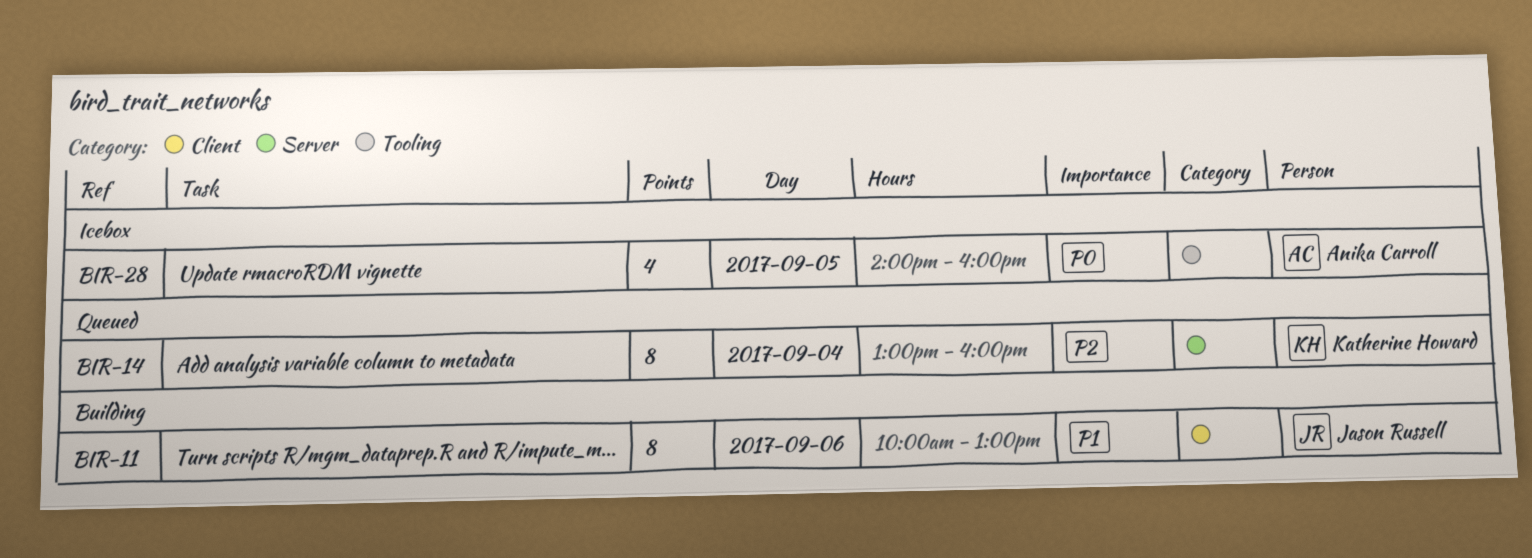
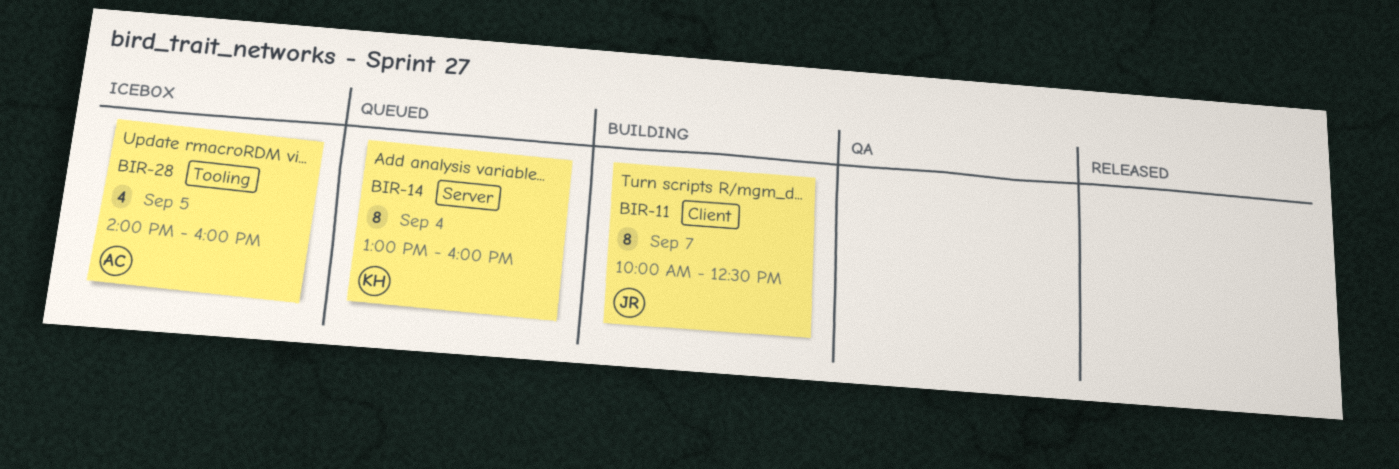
BIR-11, day: Sep 6 -> Sep 7
BIR-11, ends: 13:00 -> 12:30

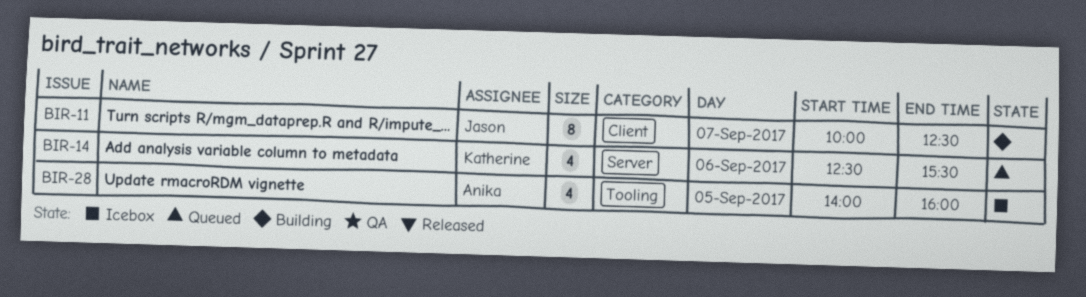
BIR-14, estimate: 8 -> 4
BIR-14, day: Sep 4 -> Sep 6
BIR-14, begins: 13:00 -> 12:30
BIR-14, ends: 16:00 -> 15:30

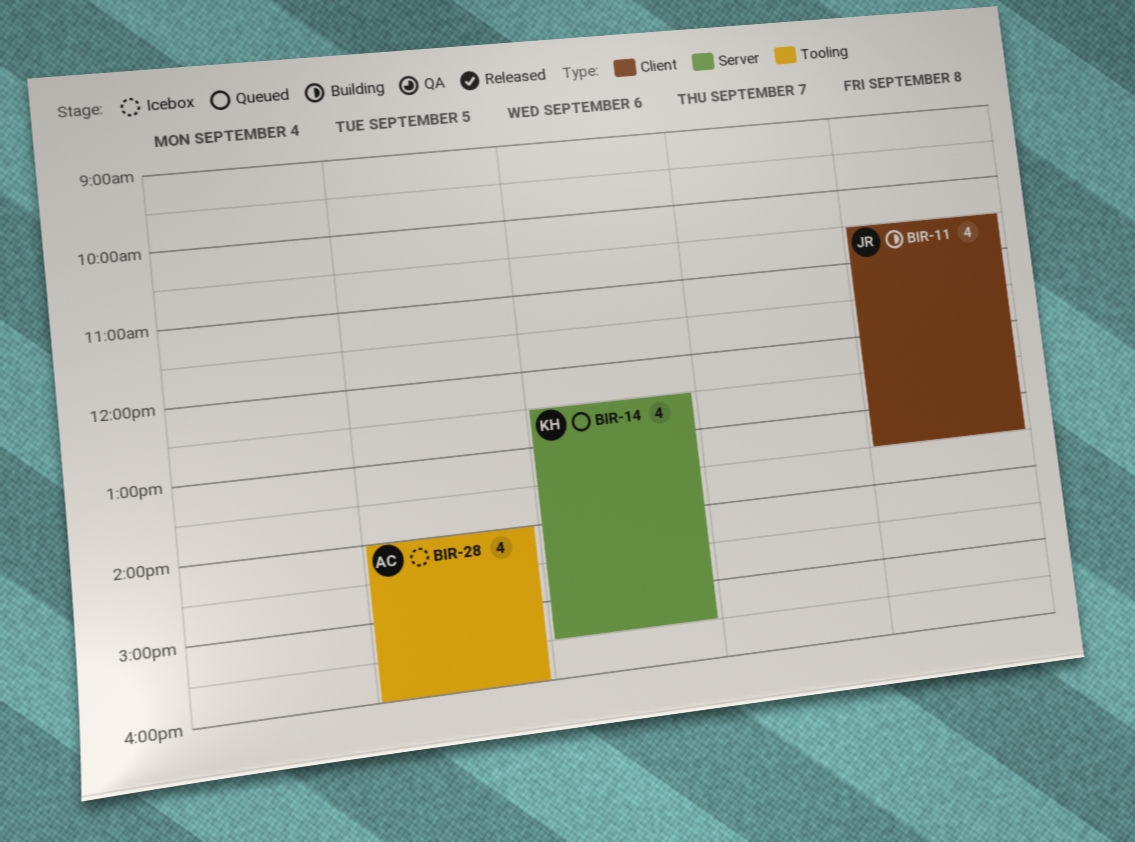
BIR-11, estimate: 8 -> 4
BIR-11, day: Sep 7 -> Sep 8
BIR-11, begins: 10:00 -> 10:30
BIR-11, ends: 12:30 -> 13:30

